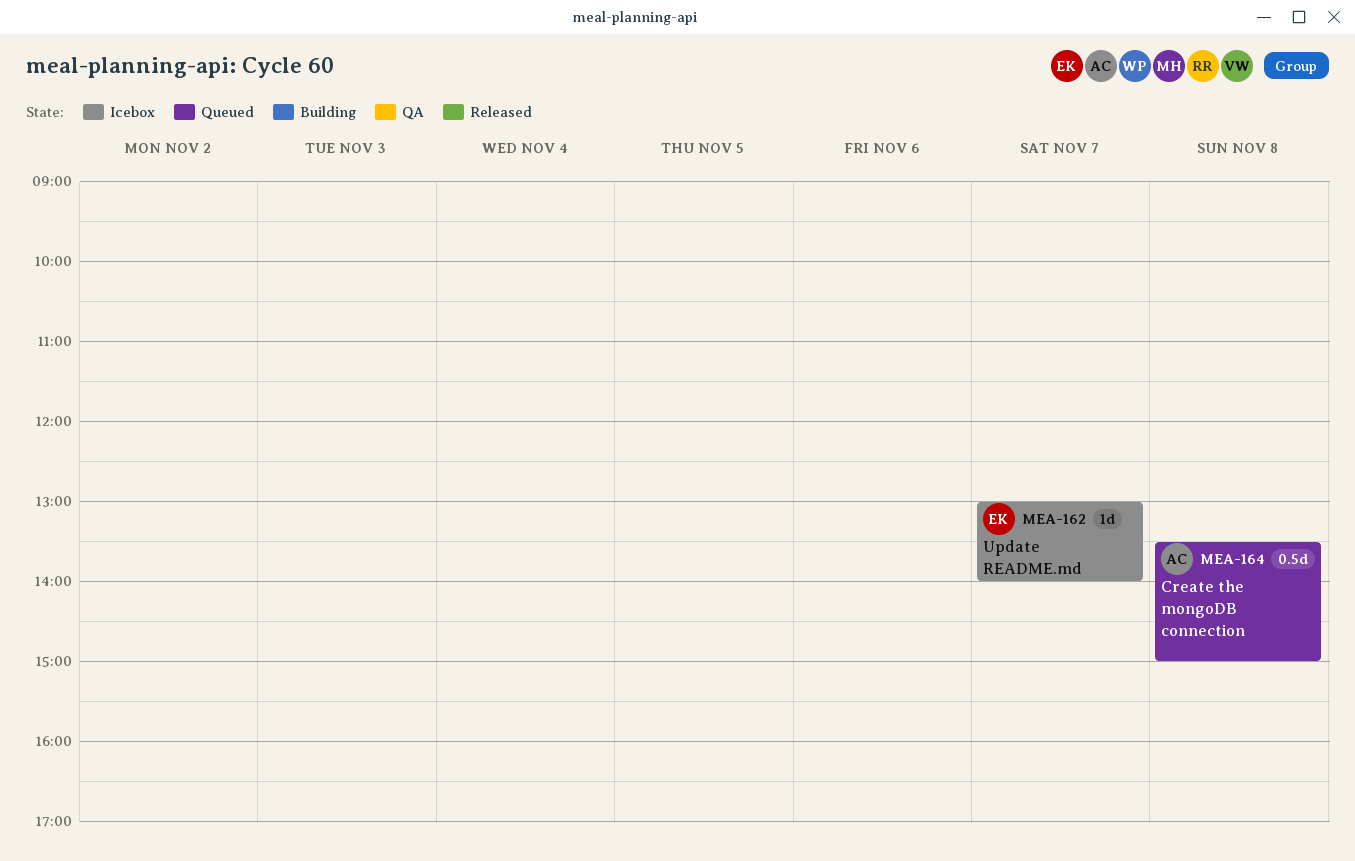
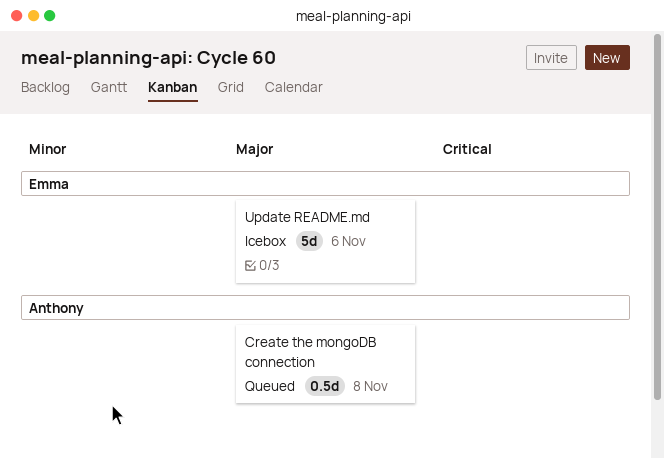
Update README.md, estimate: 1d -> 5d
Update README.md, day: Nov 7 -> Nov 6

